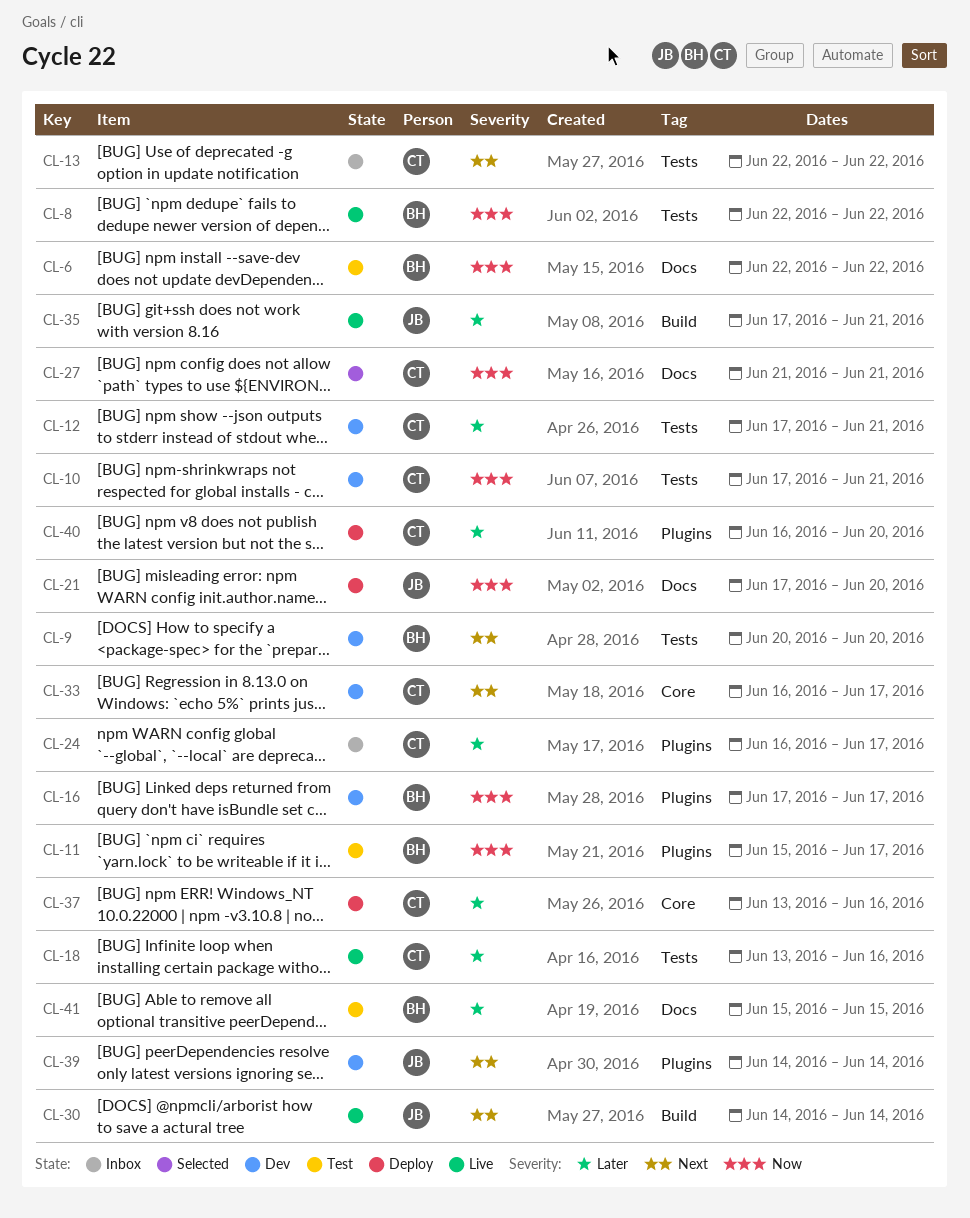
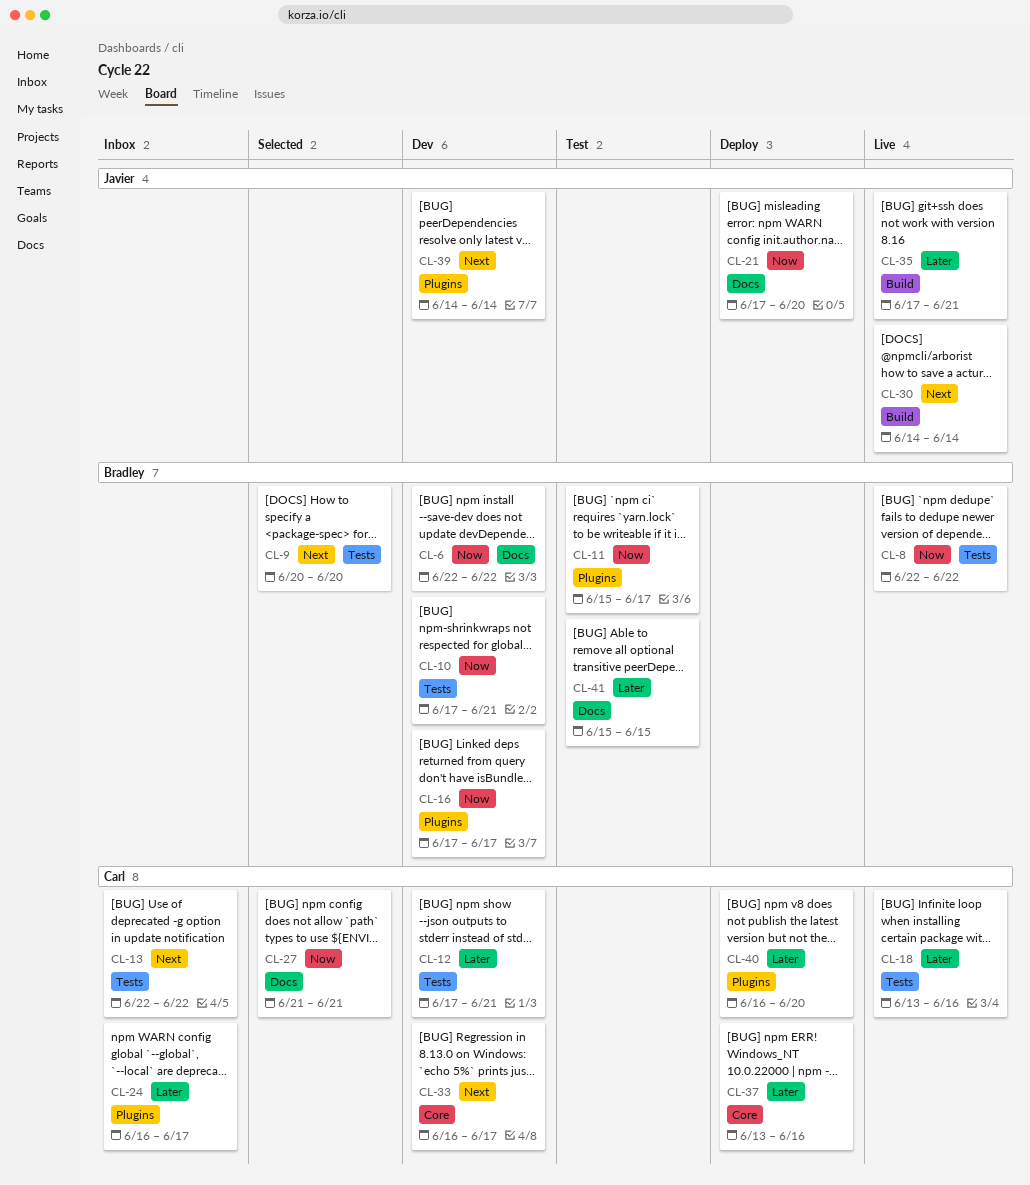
CL-6, status: Test -> Dev
CL-9, status: Dev -> Selected
CL-10, owner: Carl -> Bradley

